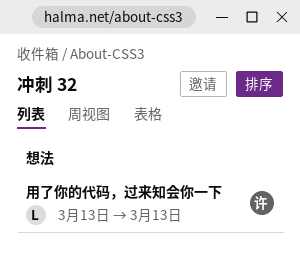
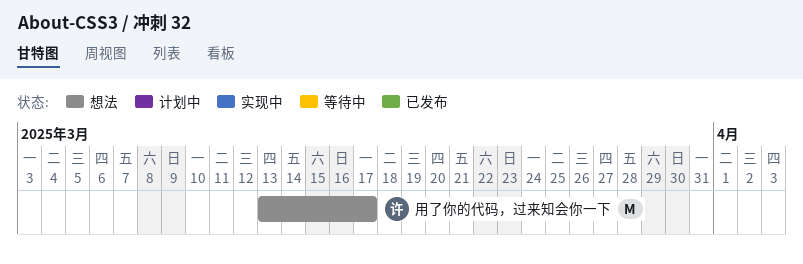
用了你的代码，过来知会你一下, estimate: L -> M
用了你的代码，过来知会你一下, due: Mar 13 -> Mar 17

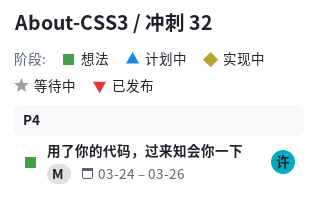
用了你的代码，过来知会你一下, start: Mar 13 -> Mar 24
用了你的代码，过来知会你一下, due: Mar 17 -> Mar 26

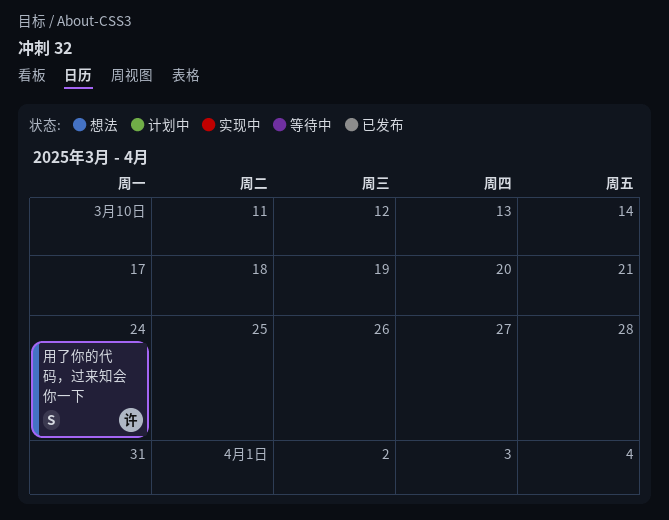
用了你的代码，过来知会你一下, estimate: M -> S
用了你的代码，过来知会你一下, due: Mar 26 -> Mar 24

